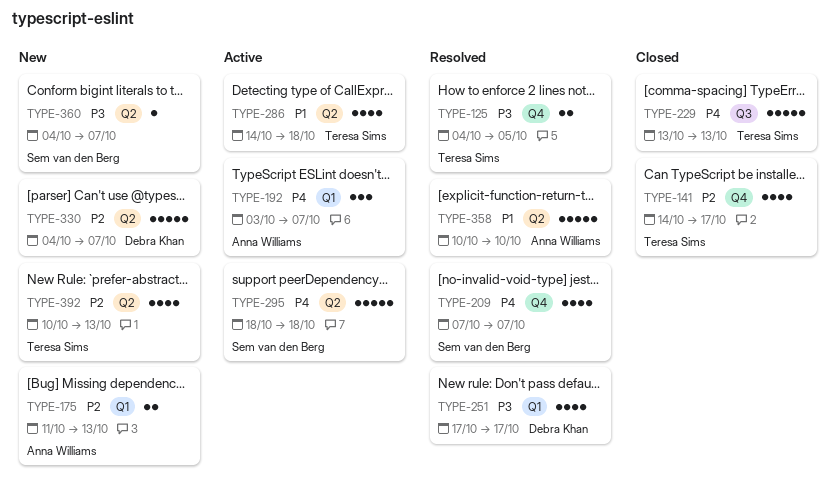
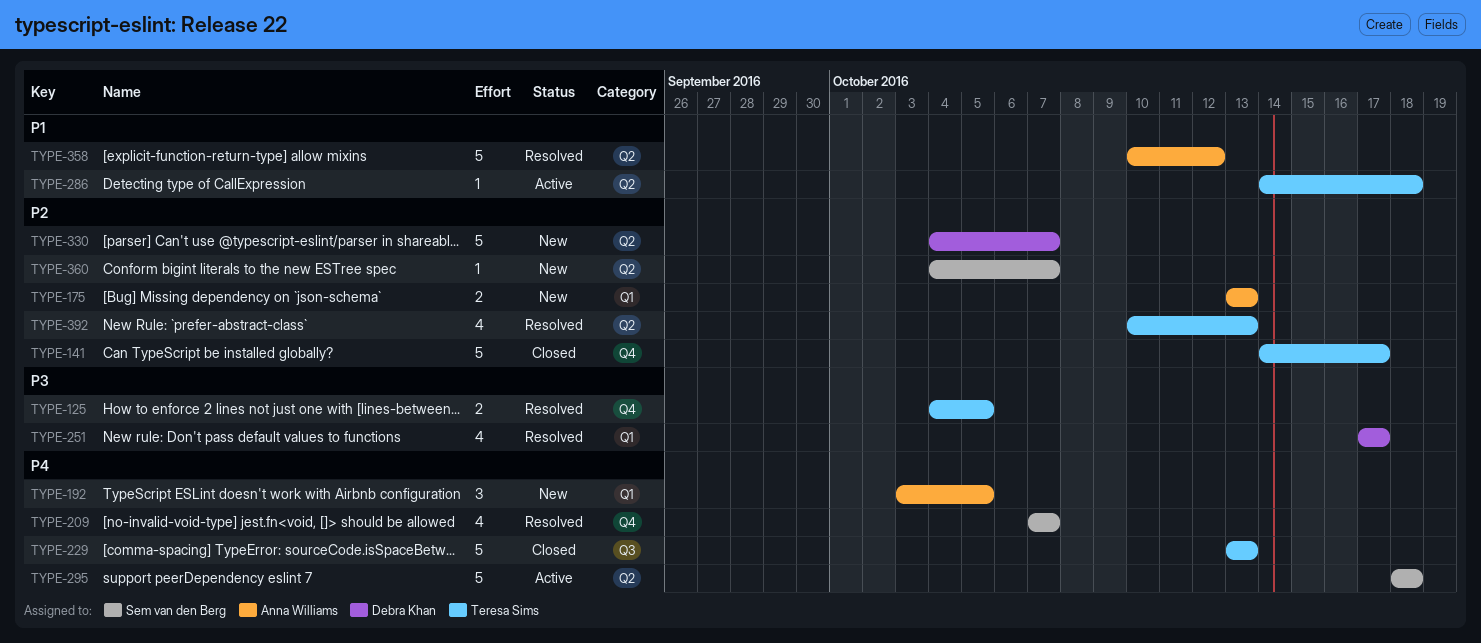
TYPE-141, estimate: 4 -> 5
TYPE-175, start: Oct 11 -> Oct 13
TYPE-192, status: Active -> New
TYPE-192, due: Oct 7 -> Oct 5
TYPE-286, estimate: 4 -> 1
TYPE-358, due: Oct 10 -> Oct 12
TYPE-360, priority: P3 -> P2
TYPE-392, status: New -> Resolved

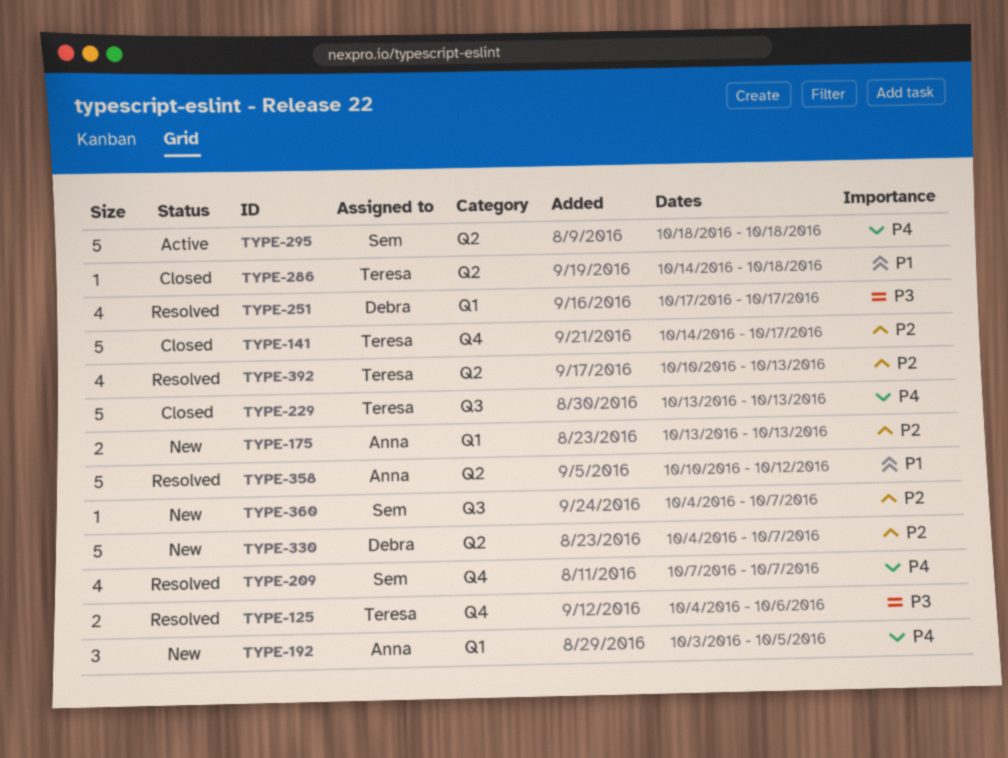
TYPE-125, due: Oct 5 -> Oct 6
TYPE-286, status: Active -> Closed
TYPE-360, label: Q2 -> Q3

